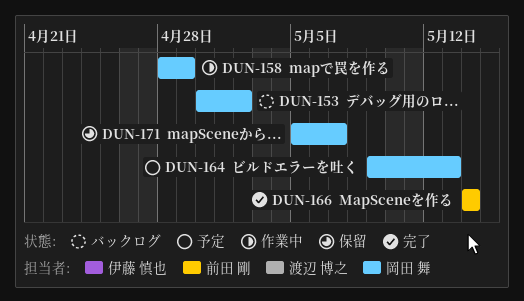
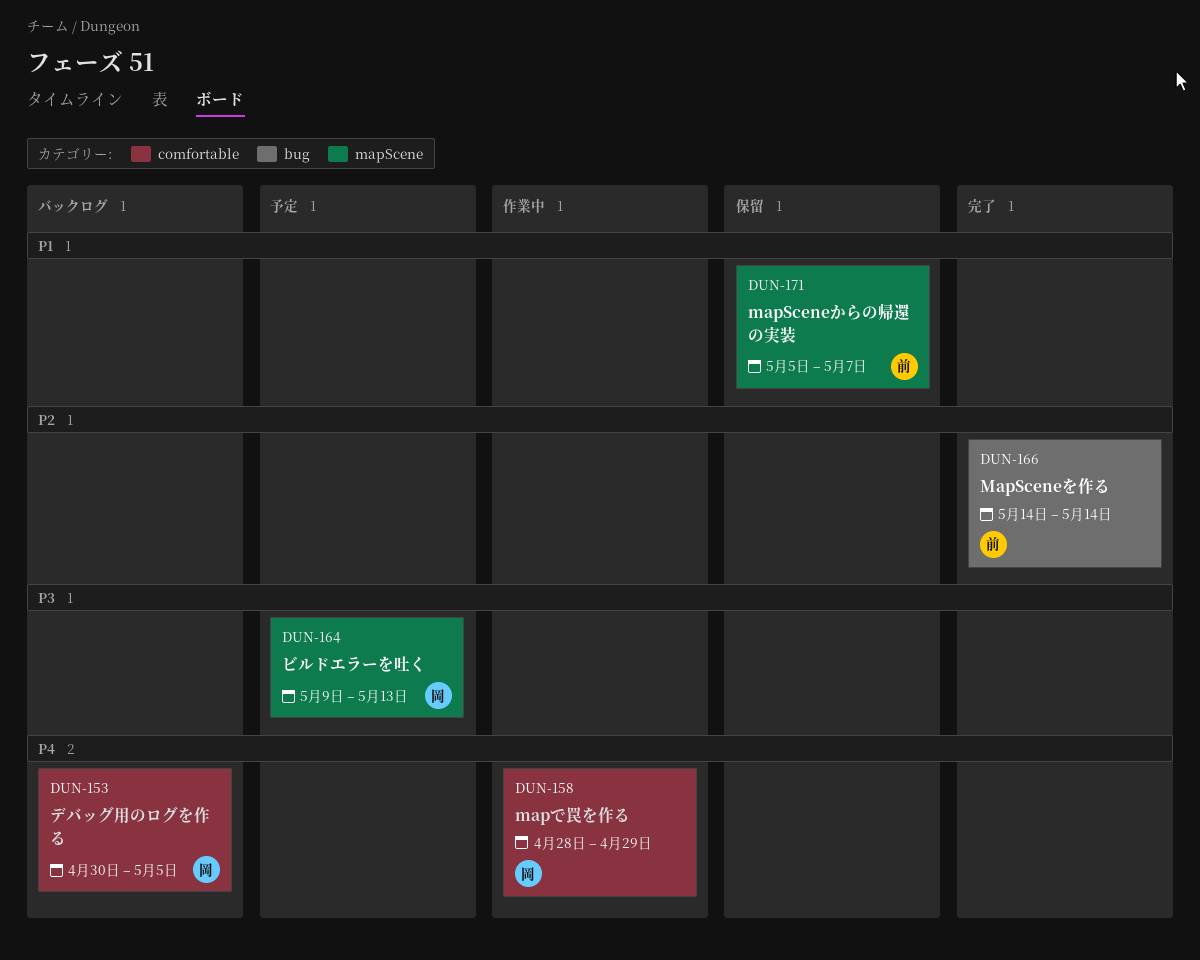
DUN-153, due: May 2 -> May 5
DUN-171, owner: 岡田 舞 -> 前田 剛

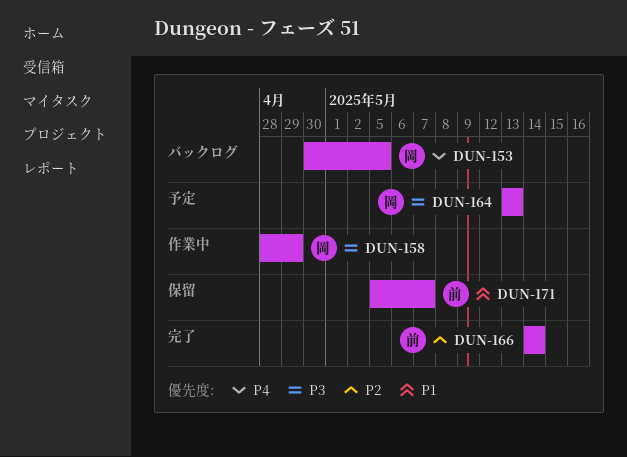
DUN-158, priority: P4 -> P3
DUN-164, start: May 9 -> May 13

